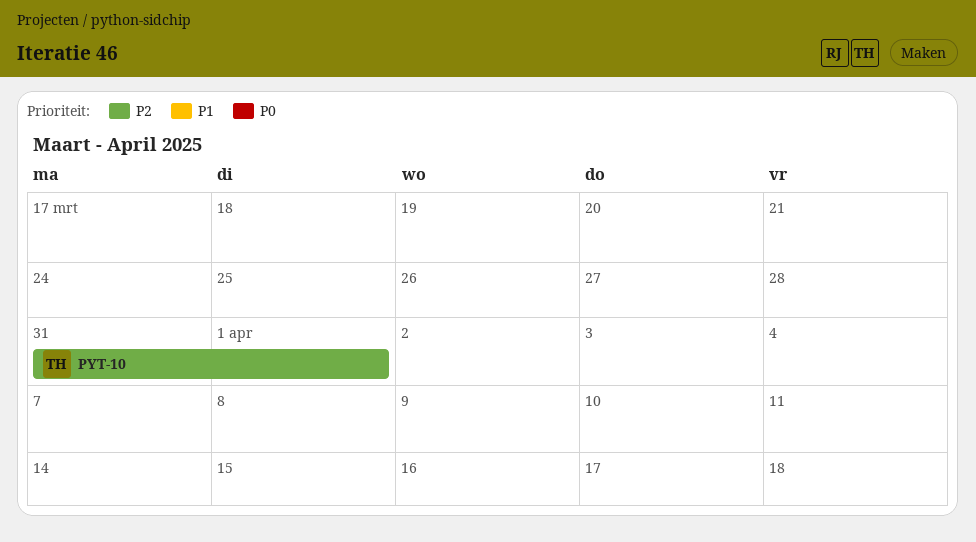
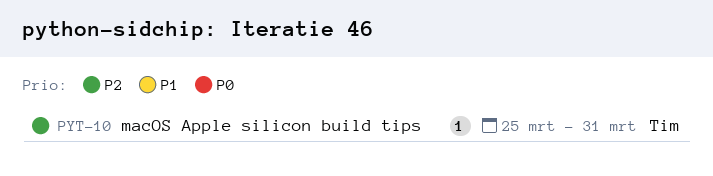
PYT-10, start: Mar 31 -> Mar 25
PYT-10, due: Apr 1 -> Mar 31

